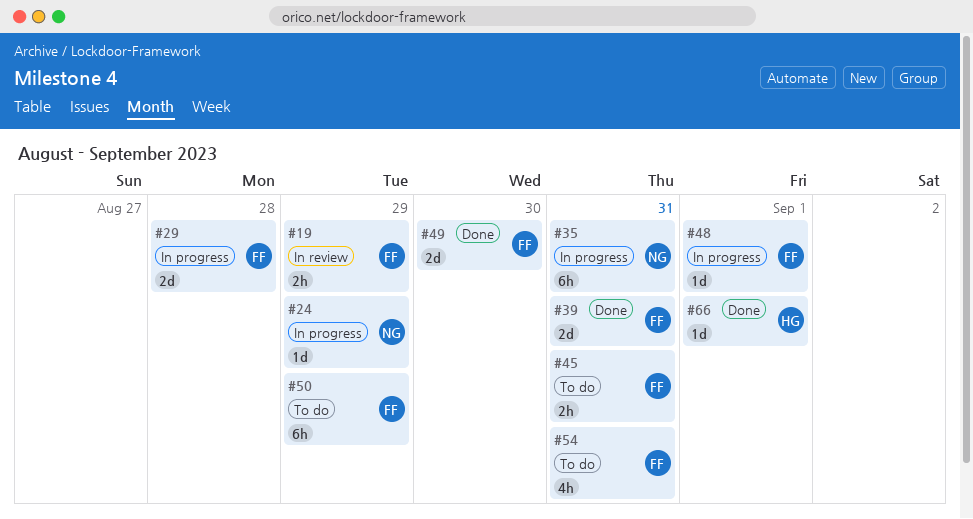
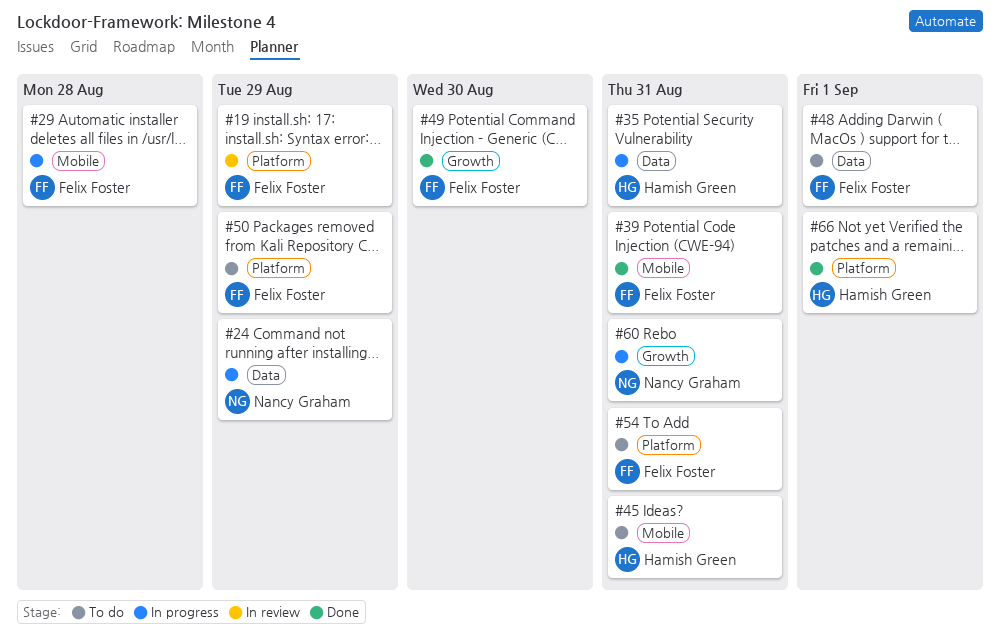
#35, owner: Nancy Graham -> Hamish Green
#45, owner: Felix Foster -> Hamish Green
#48, status: In progress -> To do
#60: none -> present

